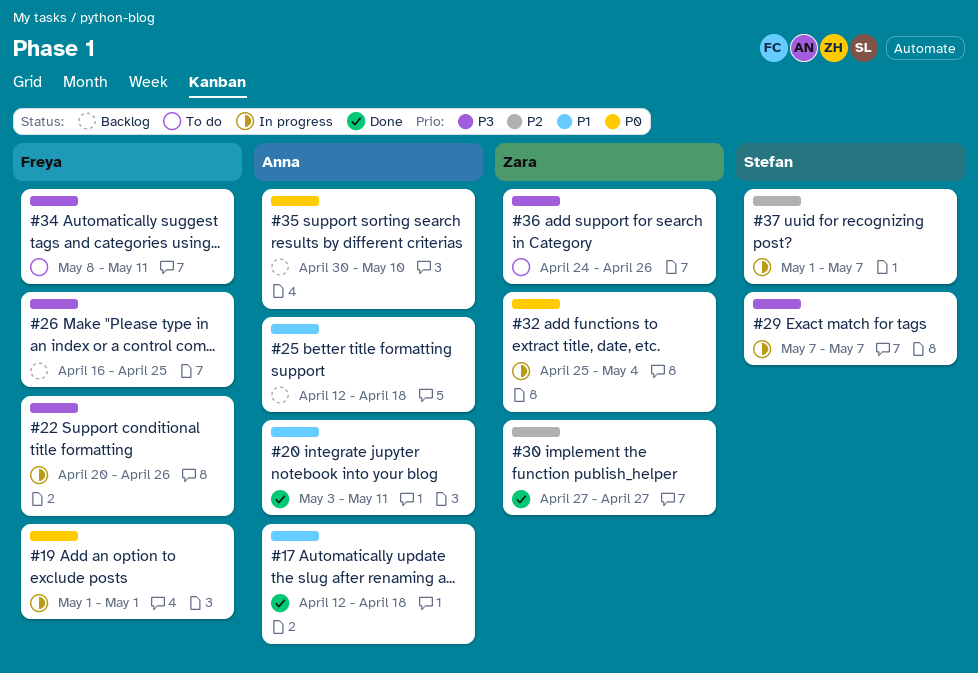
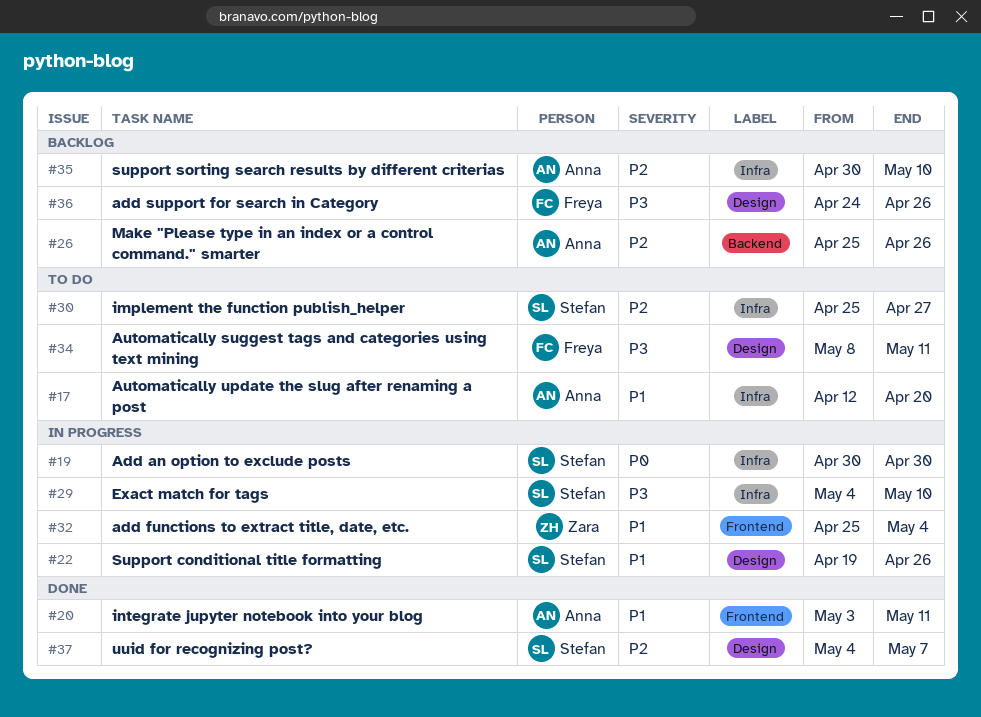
#17, status: Done -> To do
#17, due: Apr 18 -> Apr 20
#19, owner: Freya -> Stefan
#19, start: May 1 -> Apr 30
#19, due: May 1 -> Apr 30
#22, owner: Freya -> Stefan
#22, priority: P3 -> P1
#22, start: Apr 20 -> Apr 19
#25: present -> none
#26, owner: Freya -> Anna
#26, priority: P3 -> P2
#26, start: Apr 16 -> Apr 25
#26, due: Apr 25 -> Apr 26
#29, start: May 7 -> May 4
#29, due: May 7 -> May 10
#30, status: Done -> To do
#30, owner: Zara -> Stefan
#30, start: Apr 27 -> Apr 25
#32, priority: P0 -> P1
#35, priority: P0 -> P2
#36, status: To do -> Backlog
#36, owner: Zara -> Freya
#37, status: In progress -> Done
#37, start: May 1 -> May 4

